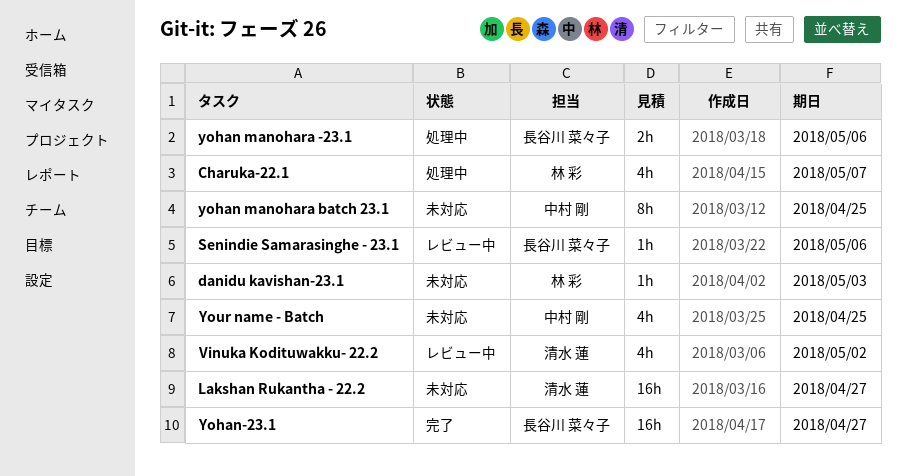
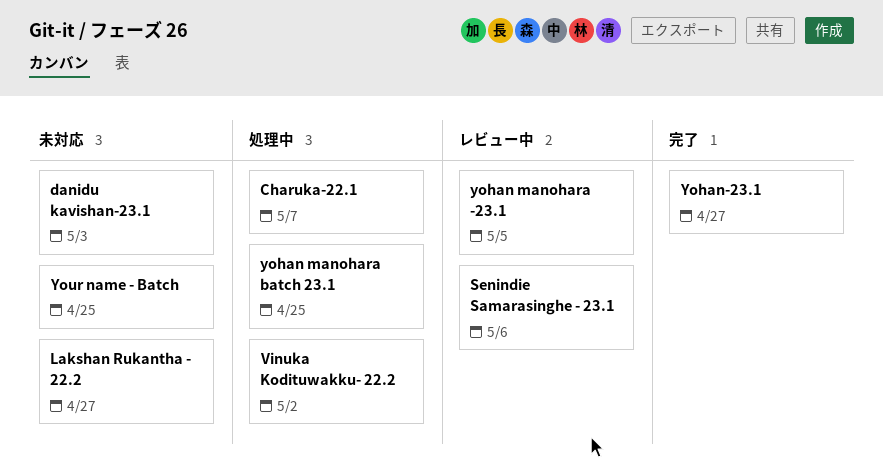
Vinuka Kodituwakku- 22.2, status: レビュー中 -> 処理中
yohan manohara -23.1, status: 処理中 -> レビュー中
yohan manohara -23.1, due: May 6 -> May 5
yohan manohara batch 23.1, status: 未対応 -> 処理中

